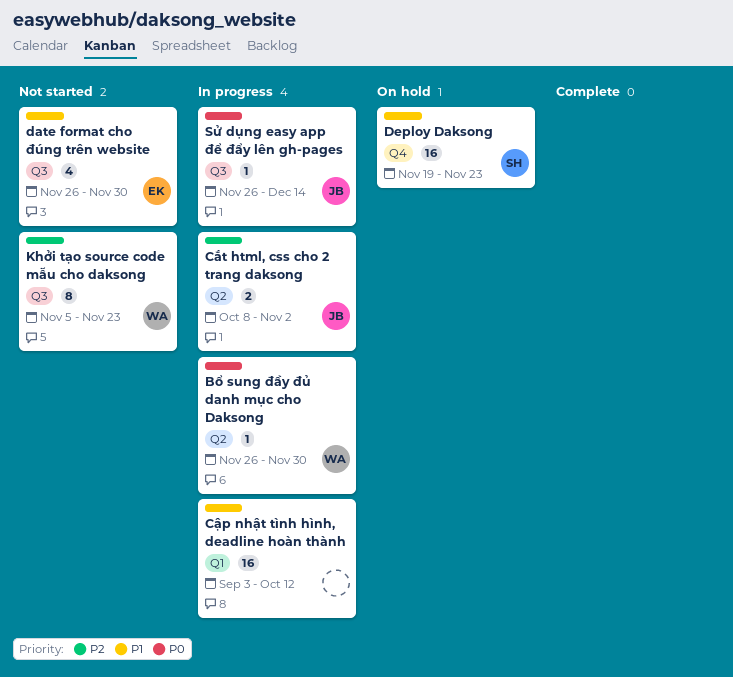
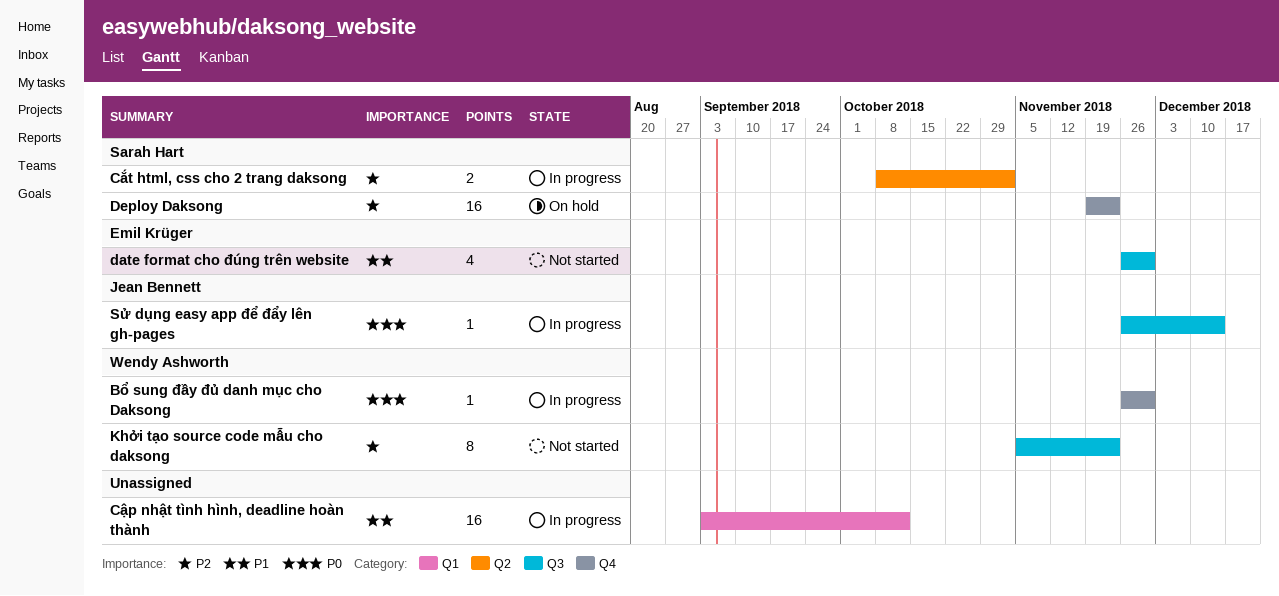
Bổ sung đầy đủ danh mục cho Daksong, label: Q2 -> Q4
Cắt html, css cho 2 trang daksong, owner: Jean Bennett -> Sarah Hart
Deploy Daksong, priority: P1 -> P2

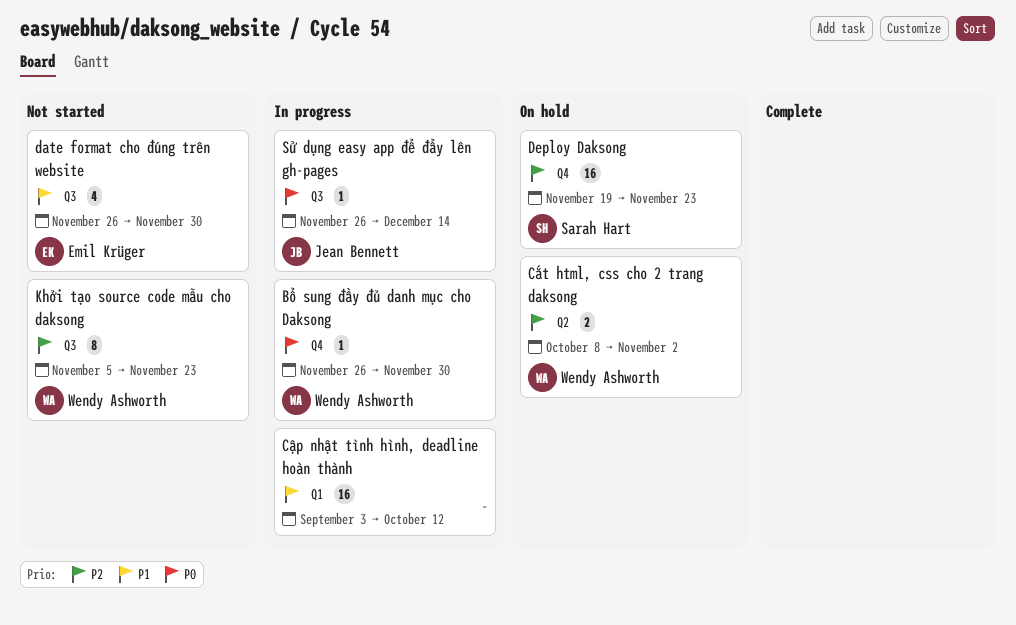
Cắt html, css cho 2 trang daksong, status: In progress -> On hold
Cắt html, css cho 2 trang daksong, owner: Sarah Hart -> Wendy Ashworth

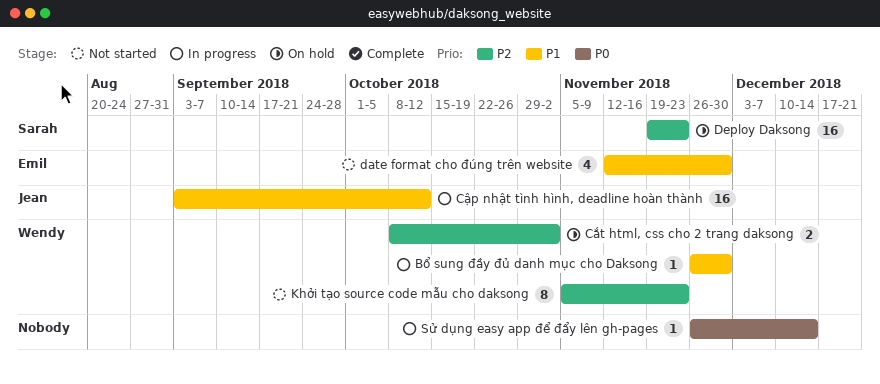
Bổ sung đầy đủ danh mục cho Daksong, priority: P0 -> P1
Cập nhật tình hình, deadline hoàn thành, owner: none -> Jean Bennett
date format cho đúng trên website, start: Nov 26 -> Nov 12
Sử dụng easy app để đẩy lên gh-pages, owner: Jean Bennett -> none

